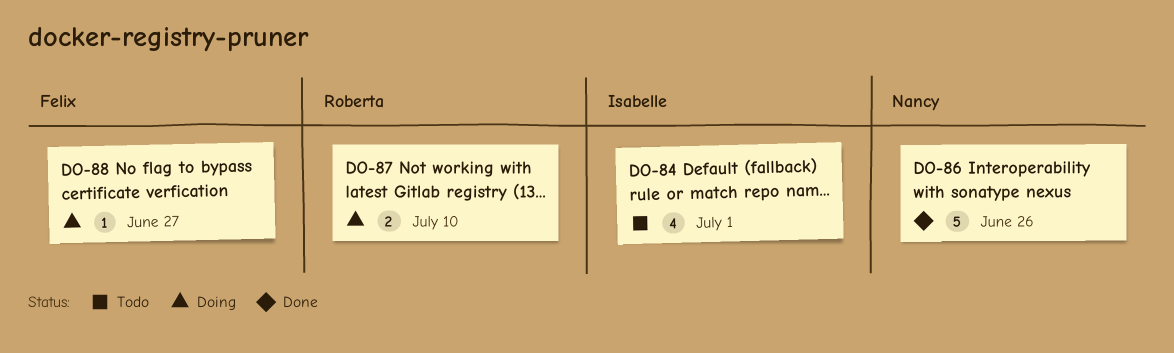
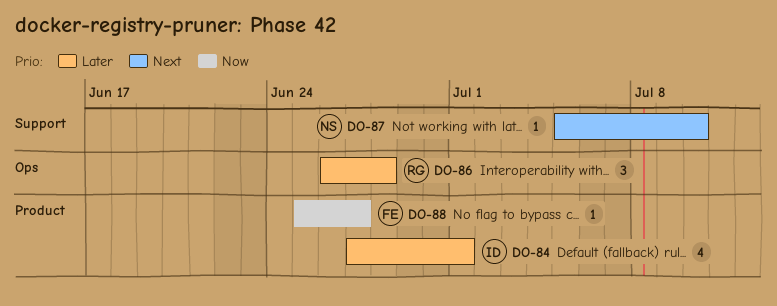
DO-86, owner: Nancy -> Roberta
DO-86, estimate: 5 -> 3
DO-86, due: Jun 26 -> Jun 28
DO-87, owner: Roberta -> Nancy
DO-87, estimate: 2 -> 1

